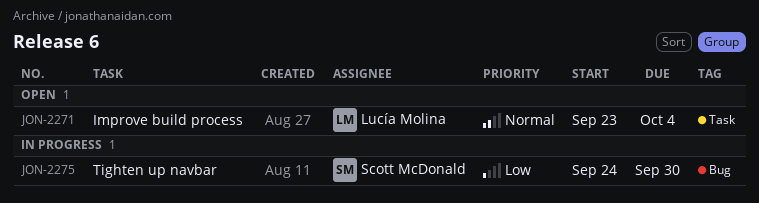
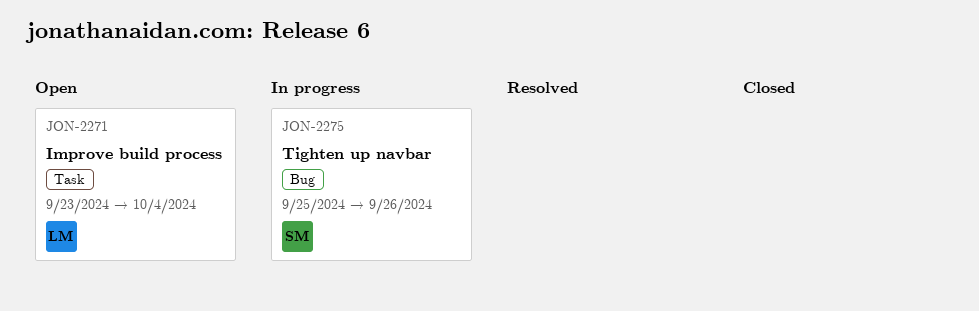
JON-2275, start: Sep 24 -> Sep 25
JON-2275, due: Sep 30 -> Sep 26

